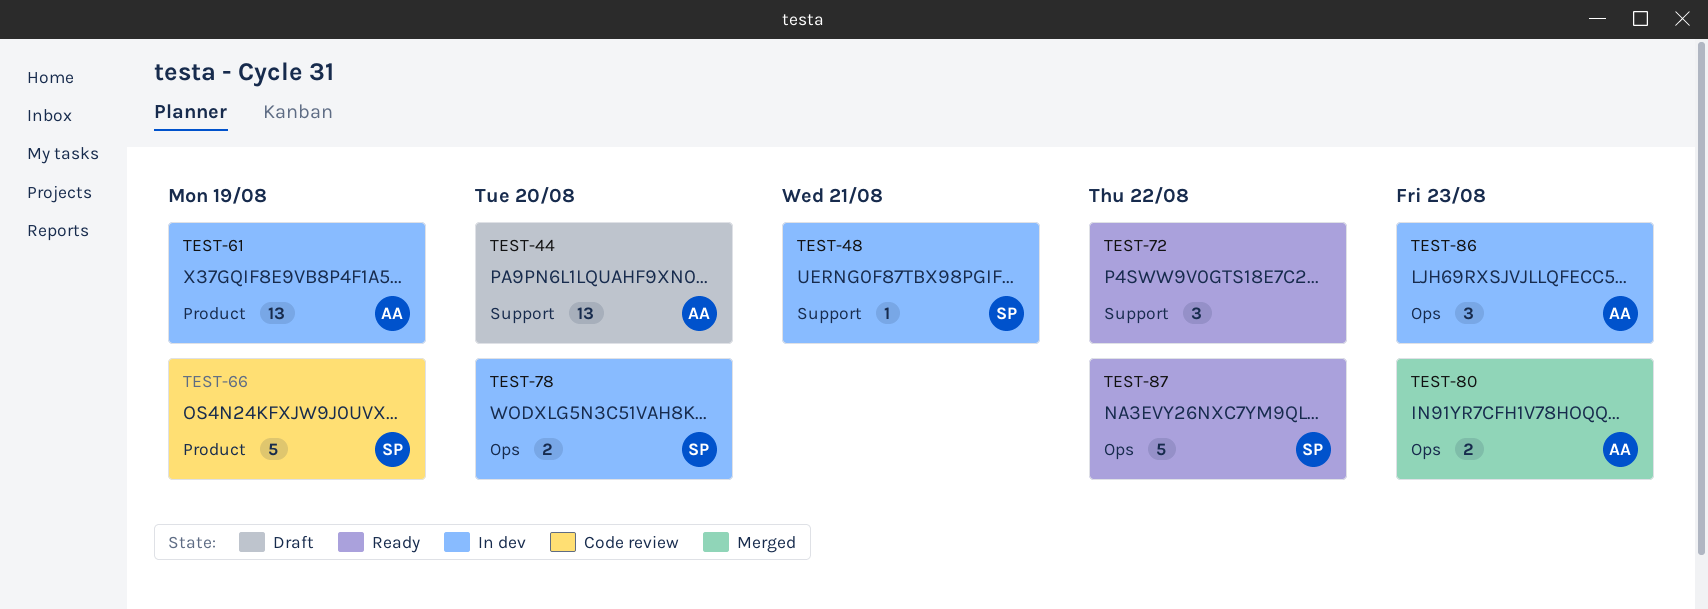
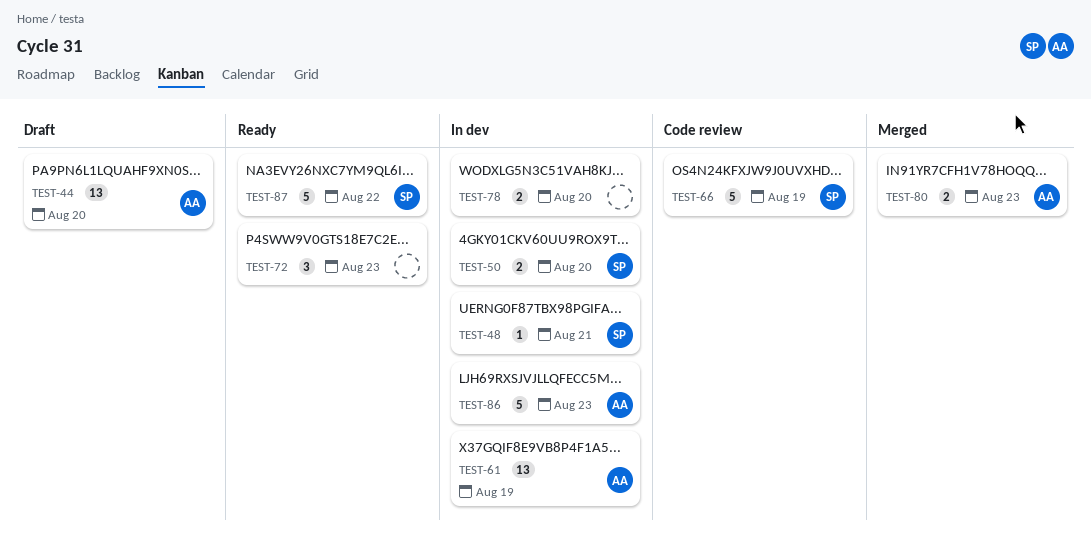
TEST-50: none -> present
TEST-72, due: Aug 22 -> Aug 23
TEST-78, owner: SP -> none
TEST-86, estimate: 3 -> 5

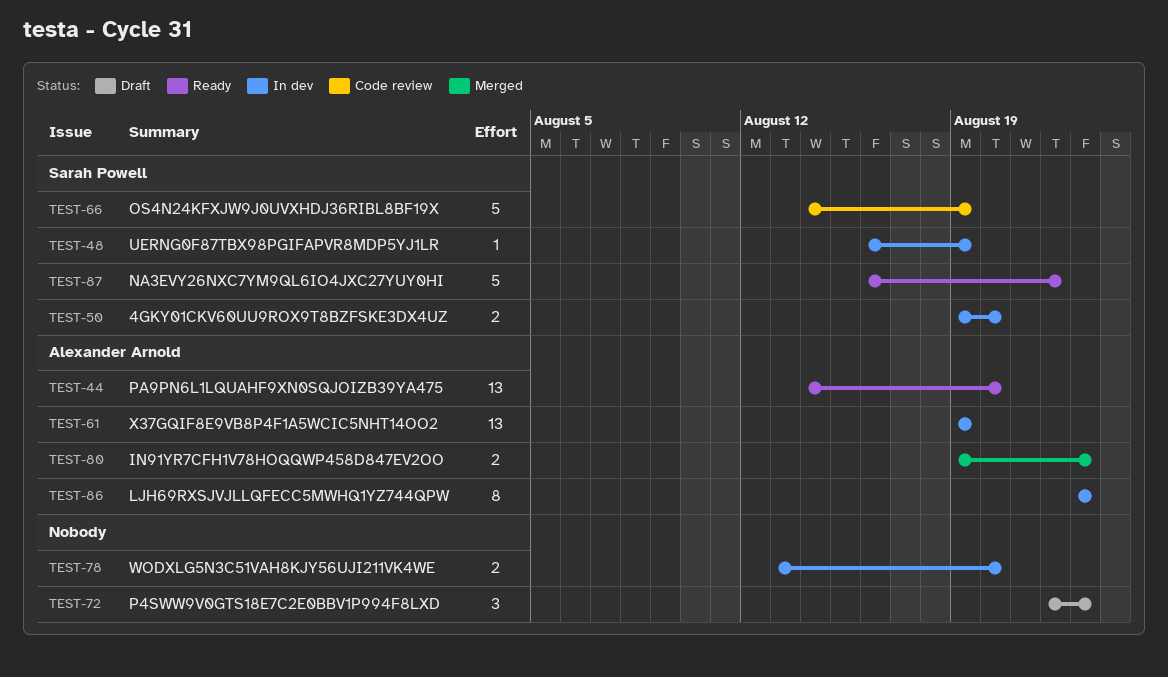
TEST-44, status: Draft -> Ready
TEST-48, due: Aug 21 -> Aug 19
TEST-72, status: Ready -> Draft
TEST-86, estimate: 5 -> 8

